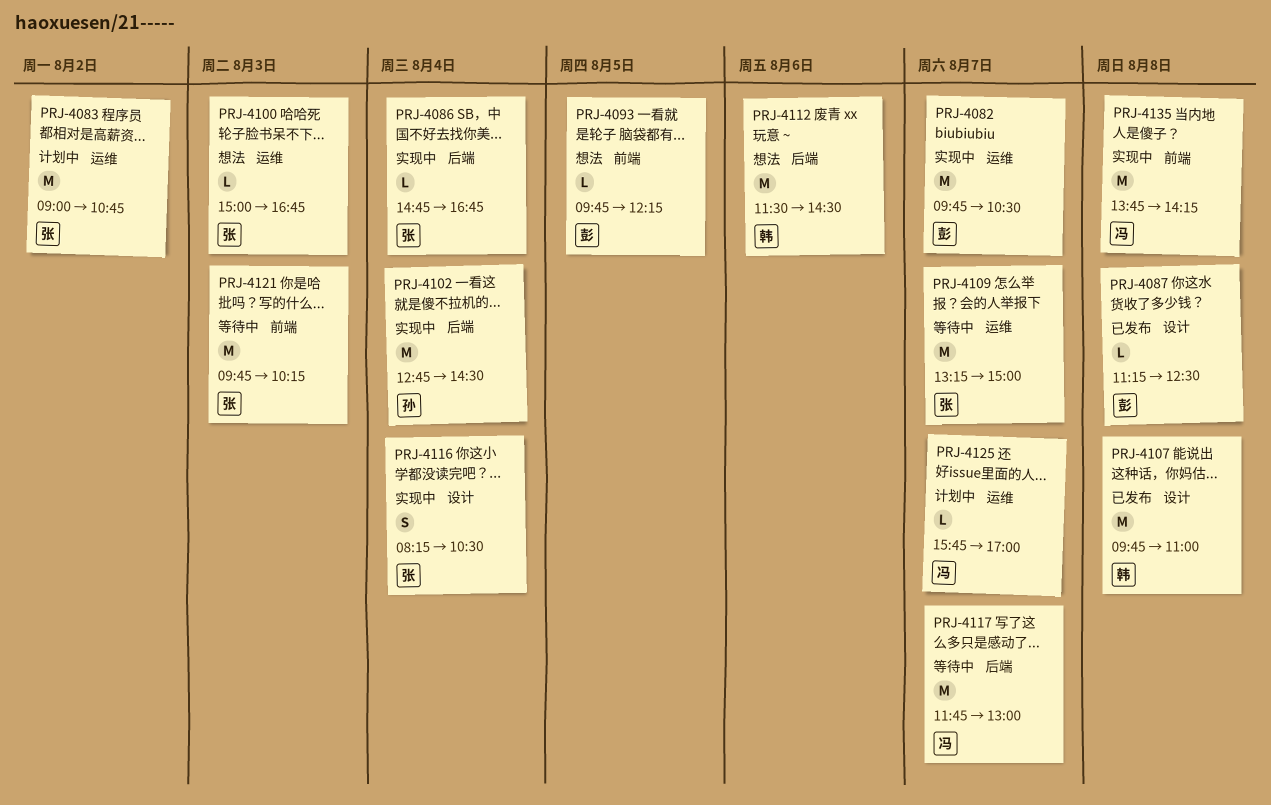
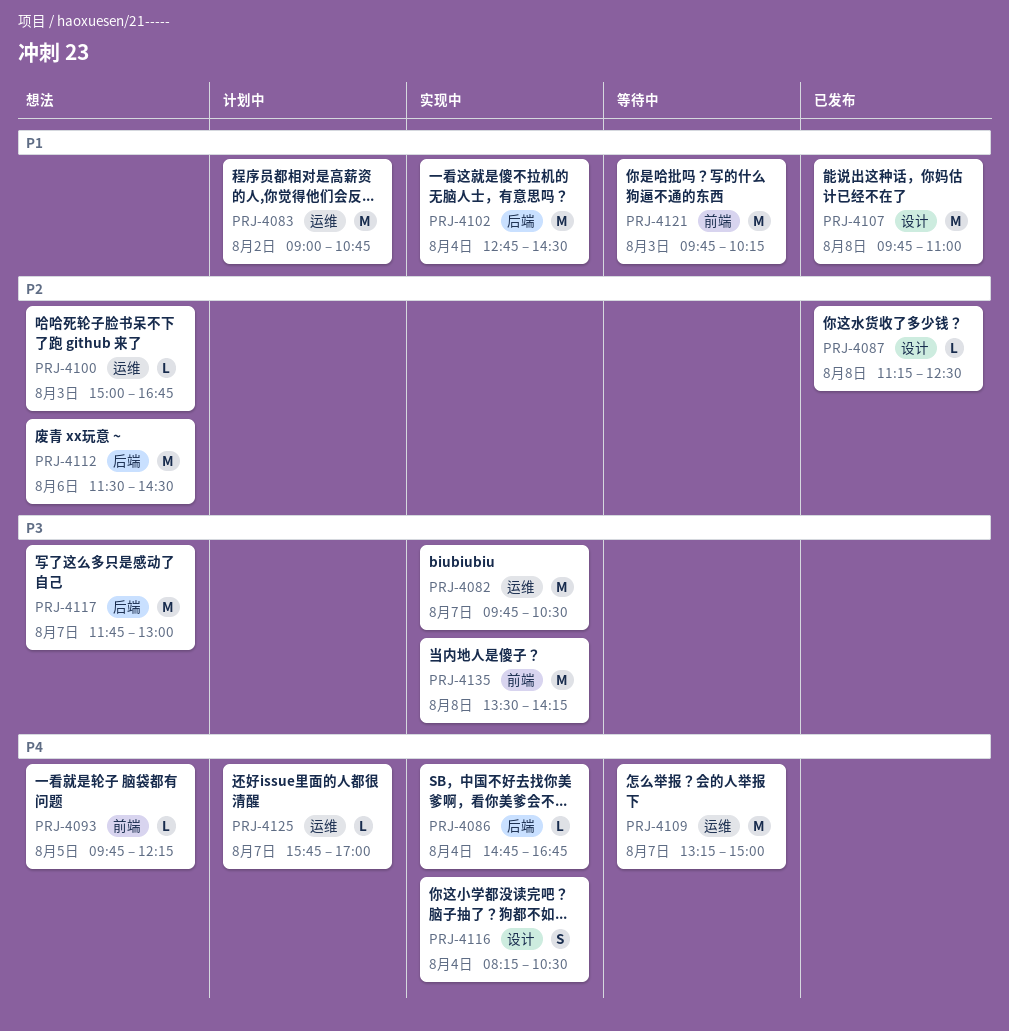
PRJ-4117, status: 等待中 -> 想法
PRJ-4135, begins: 13:45 -> 13:30

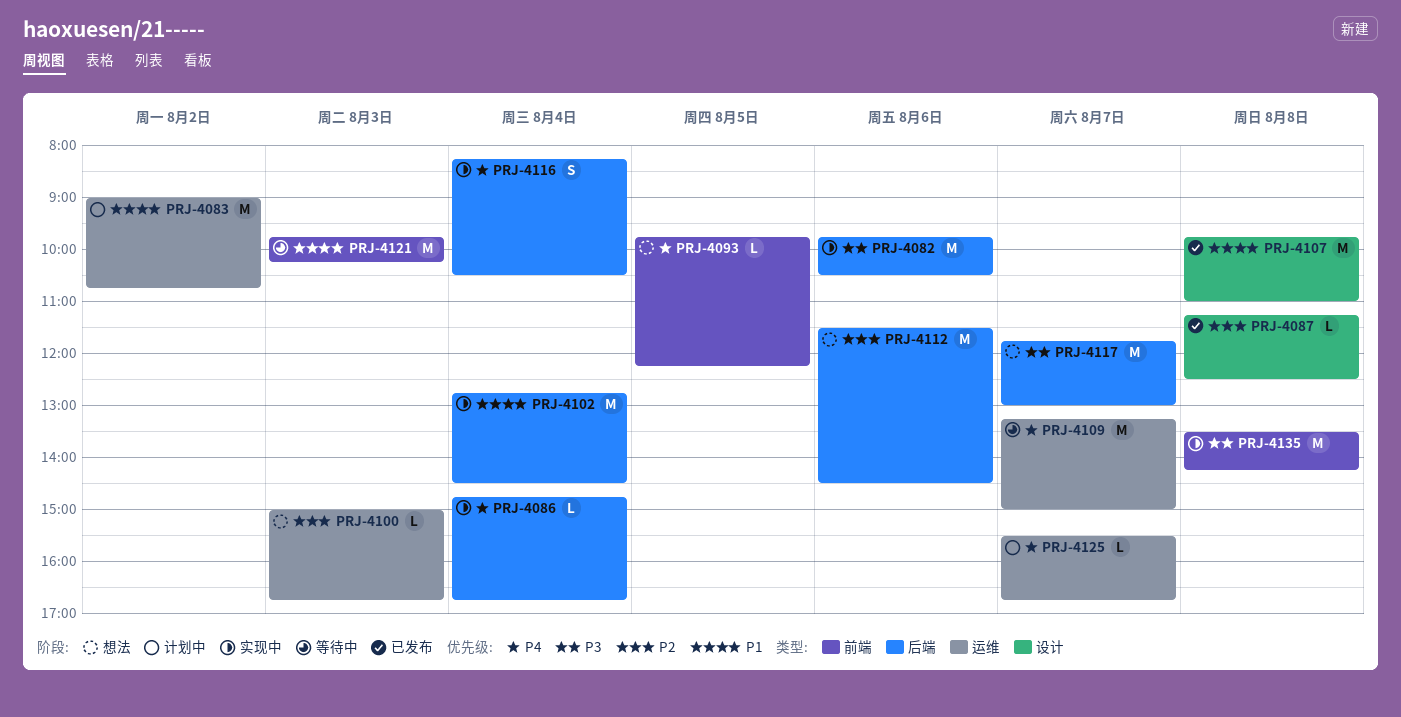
PRJ-4082, label: 运维 -> 后端
PRJ-4082, day: Aug 7 -> Aug 6
PRJ-4116, label: 设计 -> 后端
PRJ-4125, begins: 15:45 -> 15:30
PRJ-4125, ends: 17:00 -> 16:45

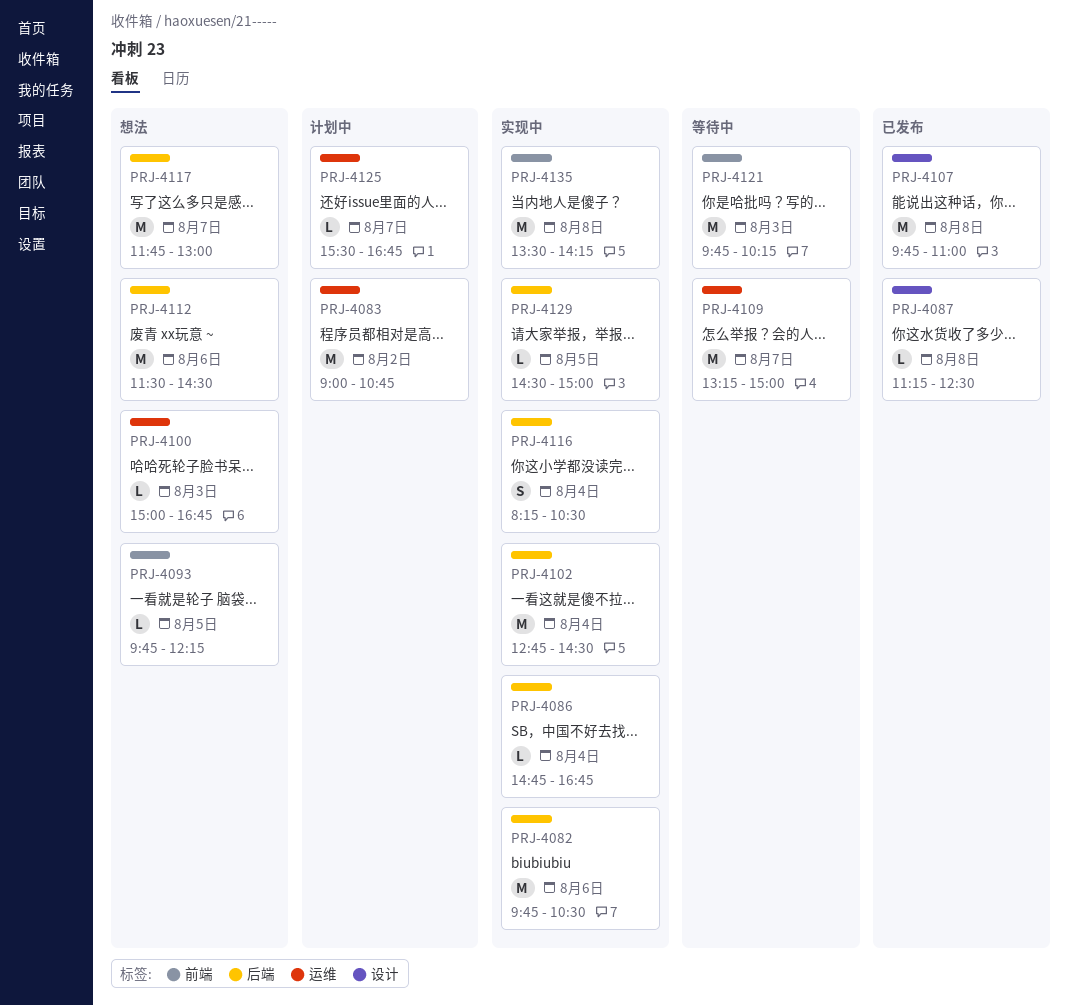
PRJ-4129: none -> present

